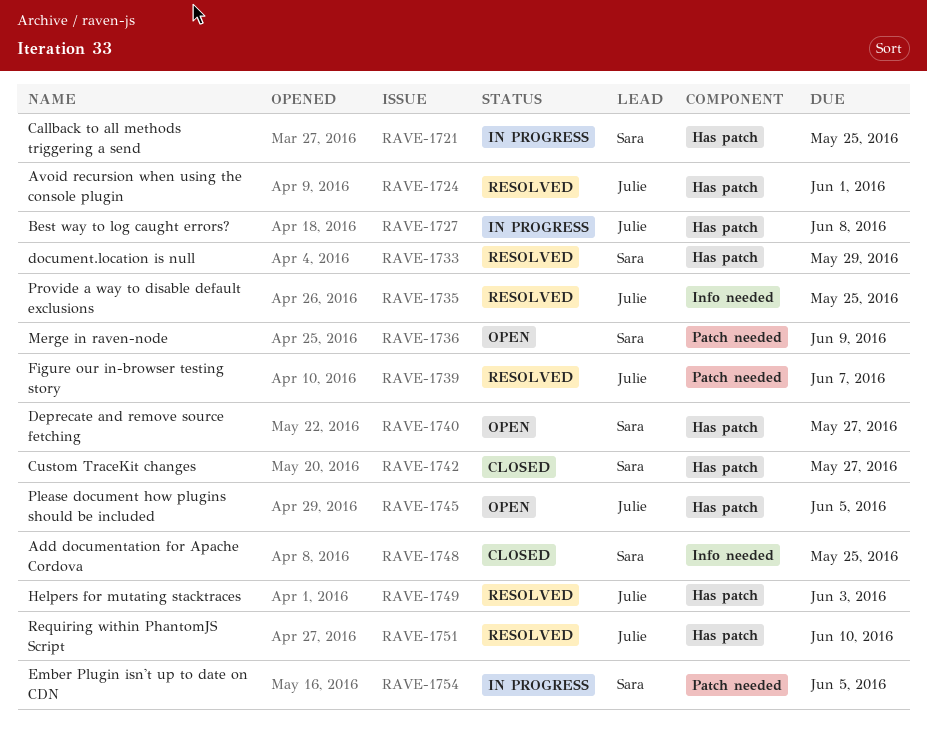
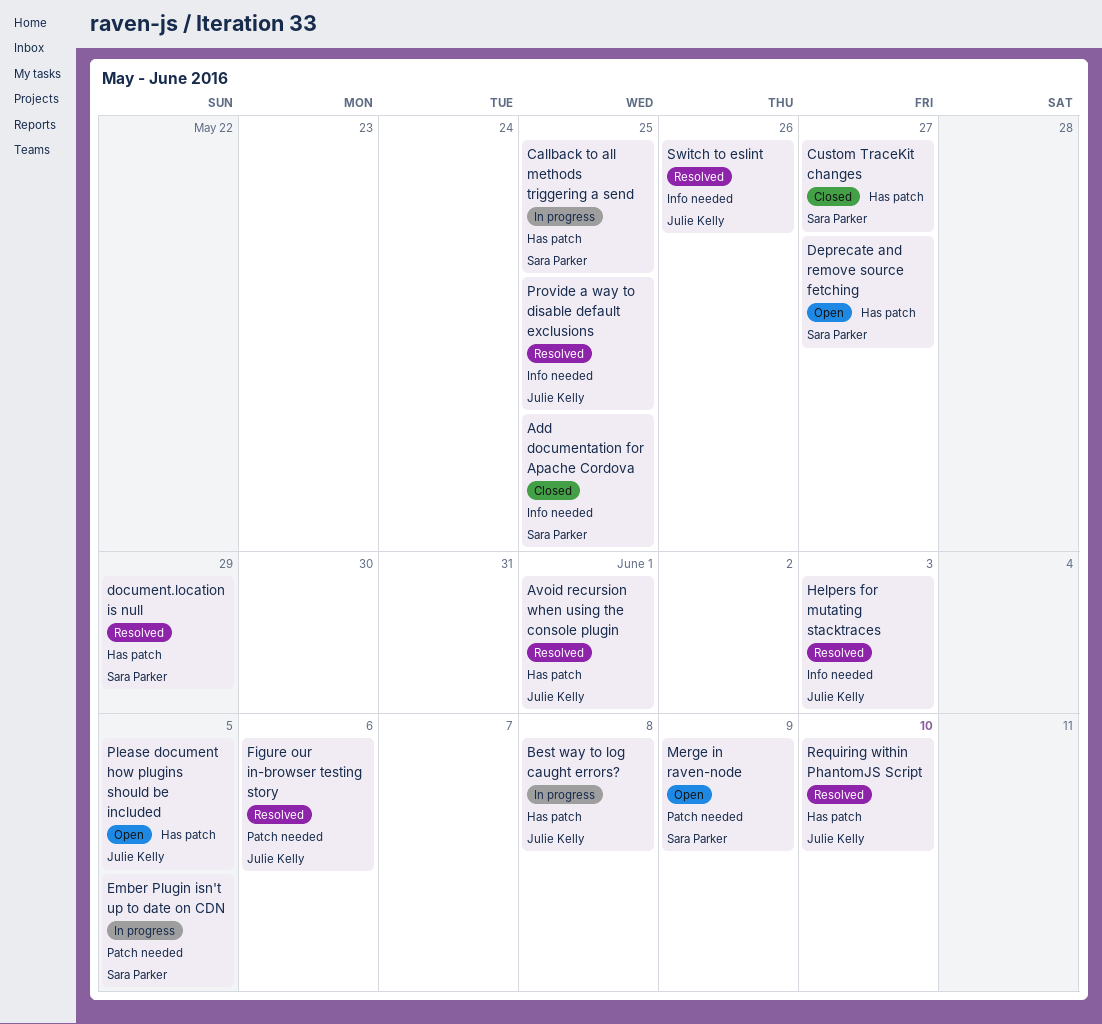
Figure our in-browser testing story, due: Jun 7 -> Jun 6
Helpers for mutating stacktraces, label: Has patch -> Info needed
Switch to eslint: none -> present

